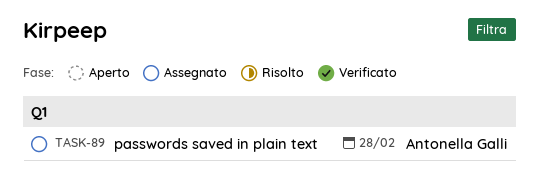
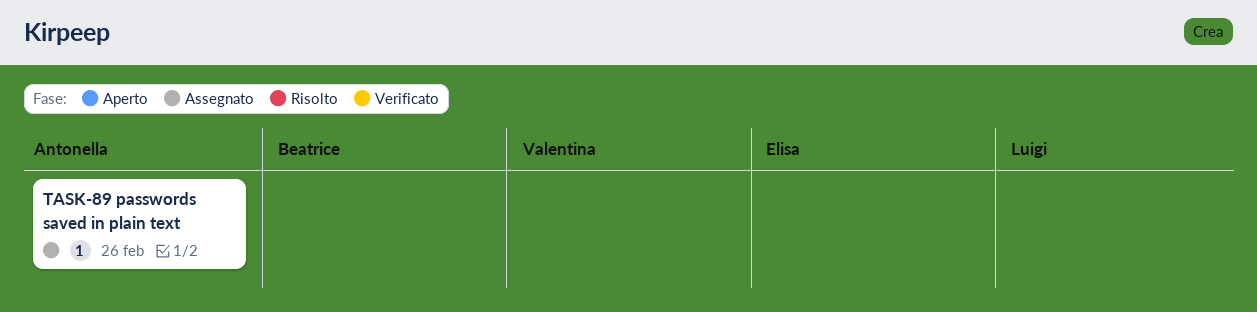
TASK-89, due: Feb 28 -> Feb 26

